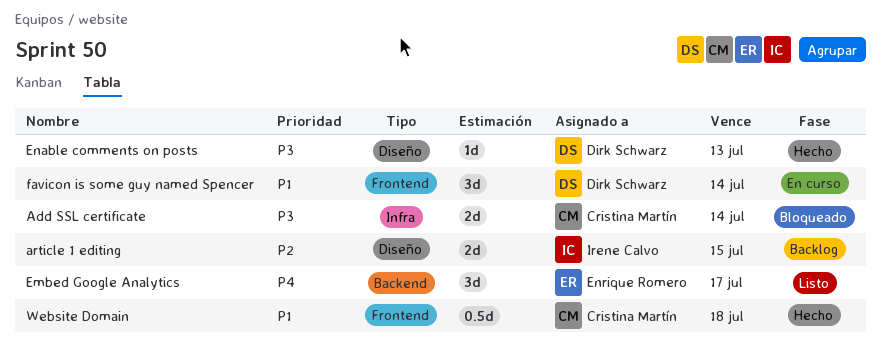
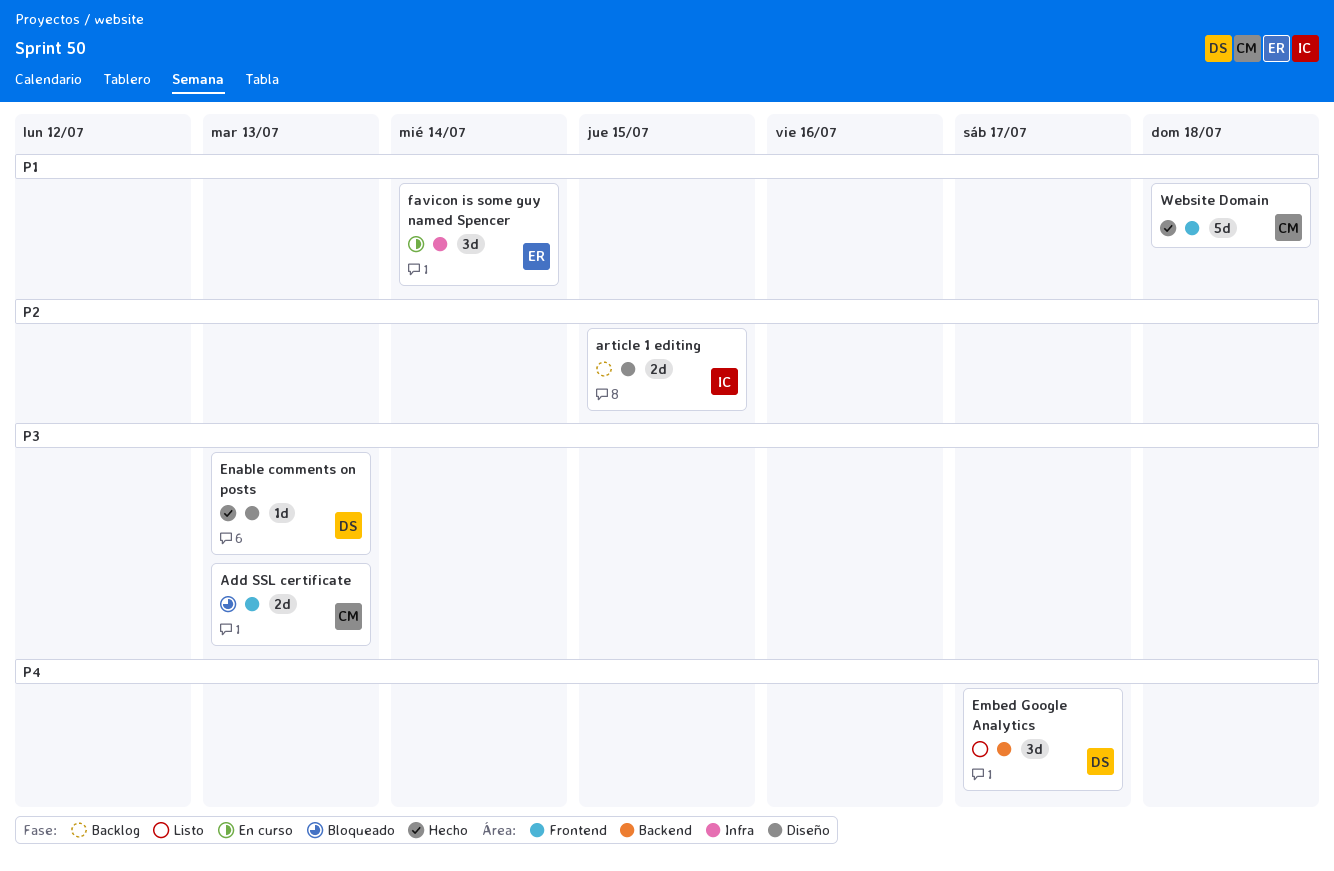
Add SSL certificate, label: Infra -> Frontend
Add SSL certificate, due: Jul 14 -> Jul 13
Embed Google Analytics, owner: Enrique Romero -> Dirk Schwarz
favicon is some guy named Spencer, owner: Dirk Schwarz -> Enrique Romero
favicon is some guy named Spencer, label: Frontend -> Infra
Website Domain, estimate: 0.5d -> 5d

